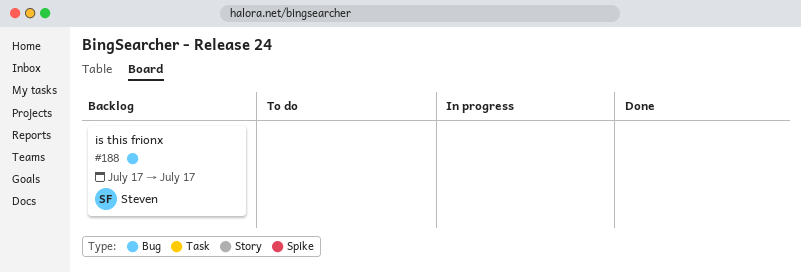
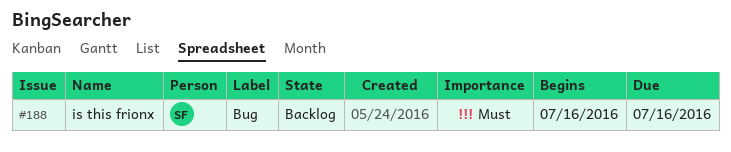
#188, start: Jul 17 -> Jul 16
#188, due: Jul 17 -> Jul 16

